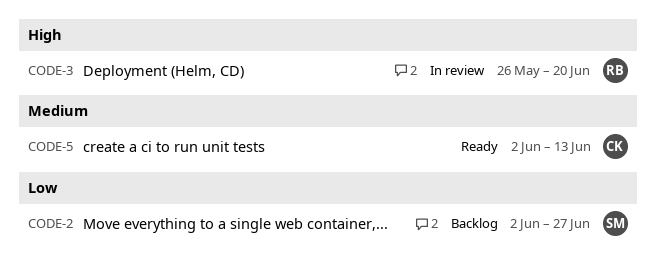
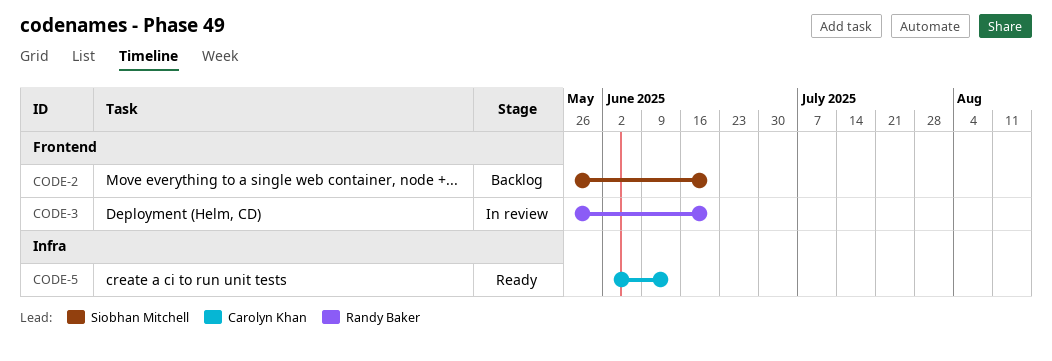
CODE-2, start: Jun 2 -> May 26
CODE-2, due: Jun 27 -> Jun 20

